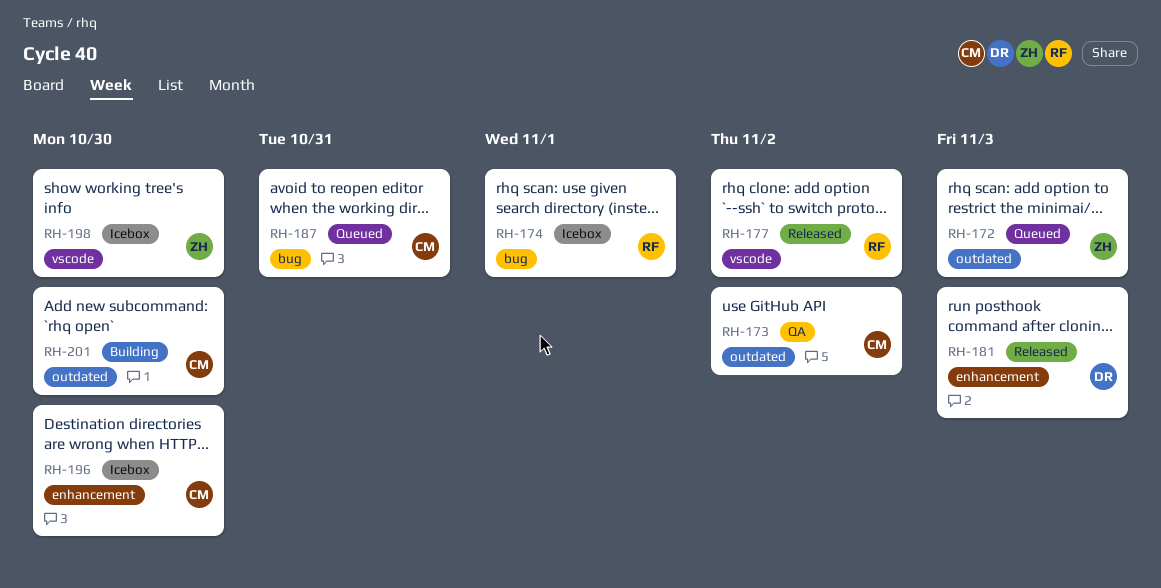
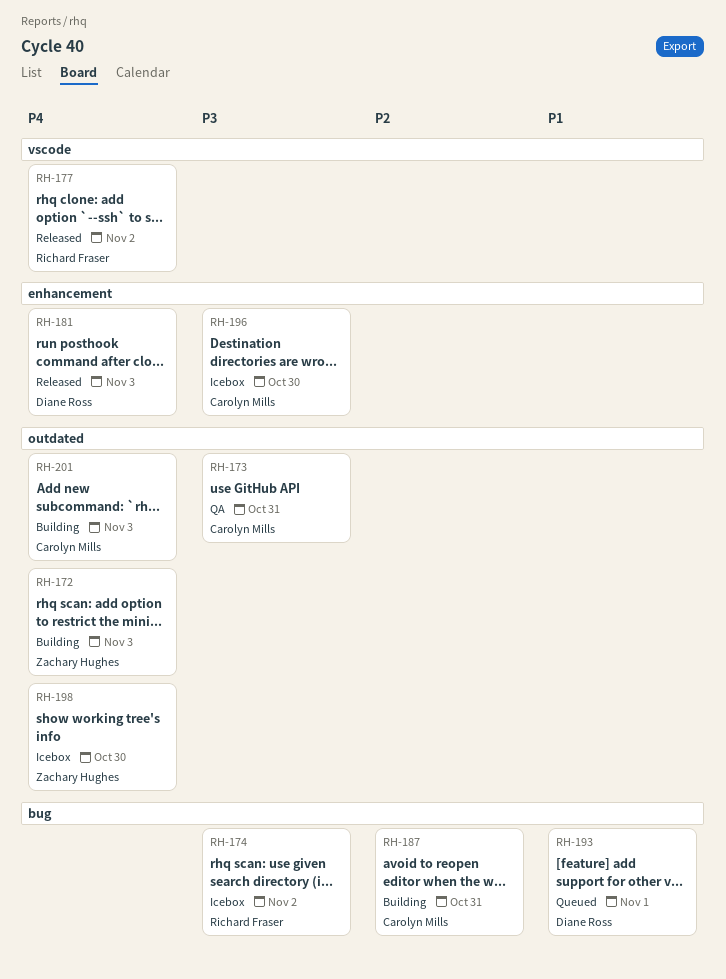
RH-172, status: Queued -> Building
RH-173, due: Nov 2 -> Oct 31
RH-174, due: Nov 1 -> Nov 2
RH-187, status: Queued -> Building
RH-193: none -> present
RH-198, label: vscode -> outdated
RH-201, due: Oct 30 -> Nov 3

